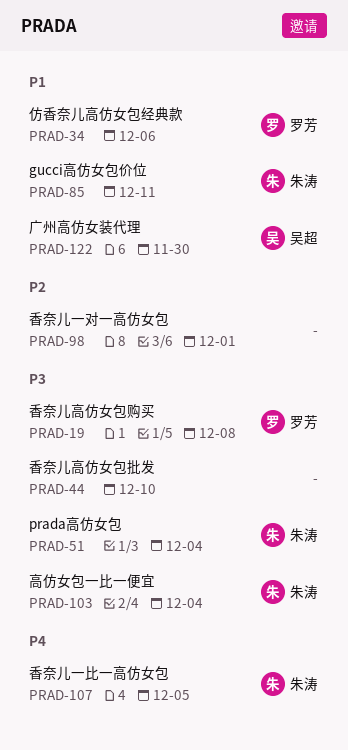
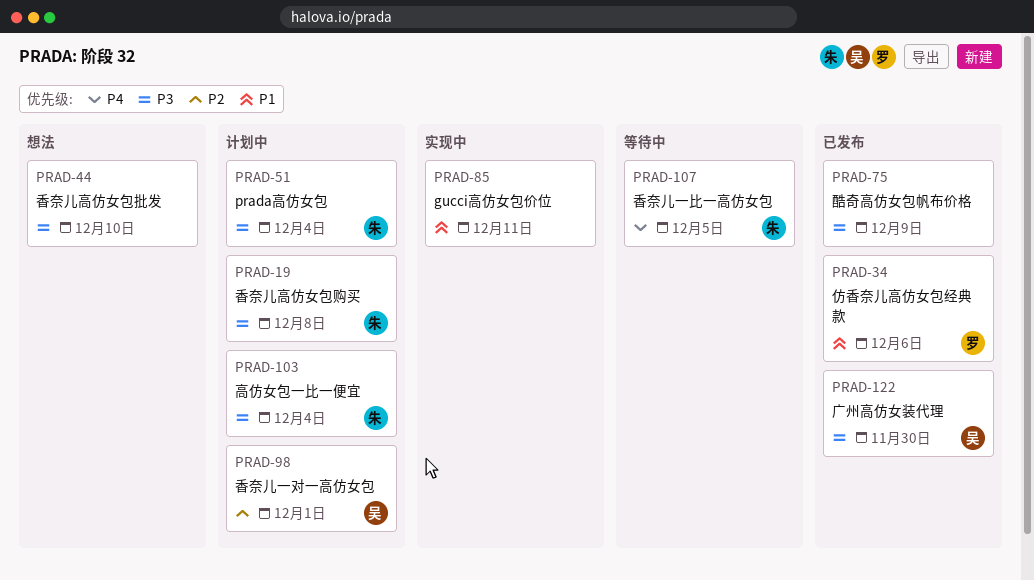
PRAD-19, owner: 罗芳 -> 朱涛
PRAD-75: none -> present
PRAD-85, owner: 朱涛 -> none
PRAD-98, owner: none -> 吴超
PRAD-122, priority: P1 -> P3

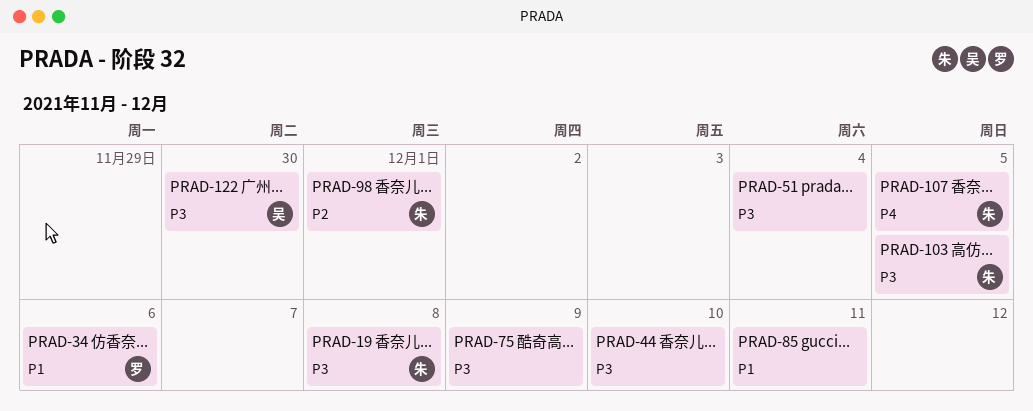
PRAD-51, owner: 朱 -> none
PRAD-98, owner: 吴 -> 朱
PRAD-103, due: Dec 4 -> Dec 5

